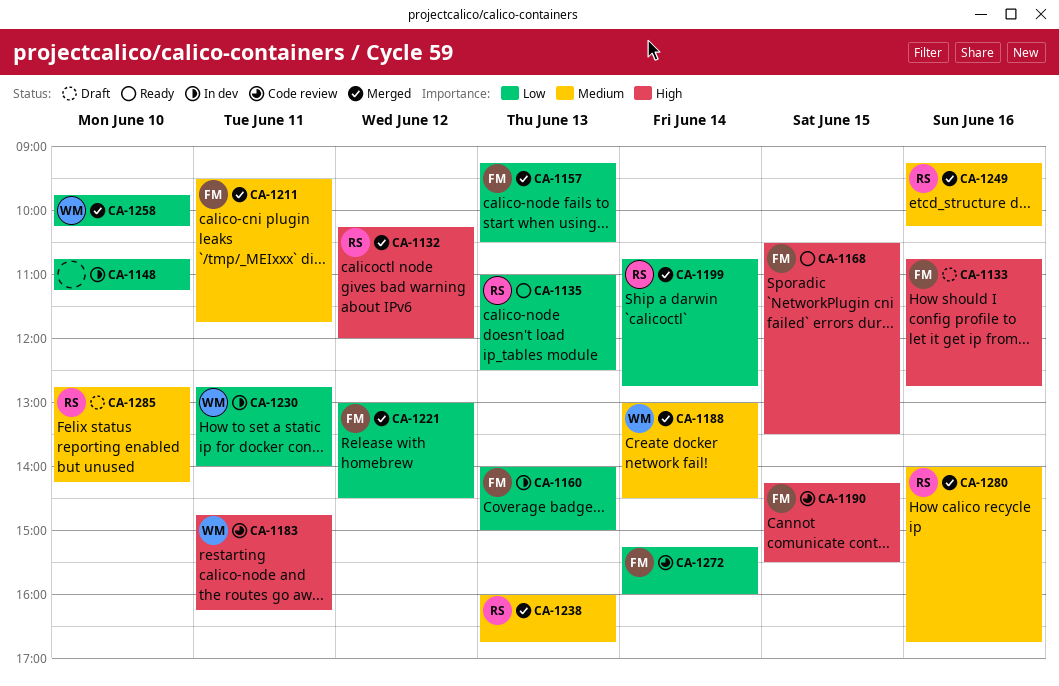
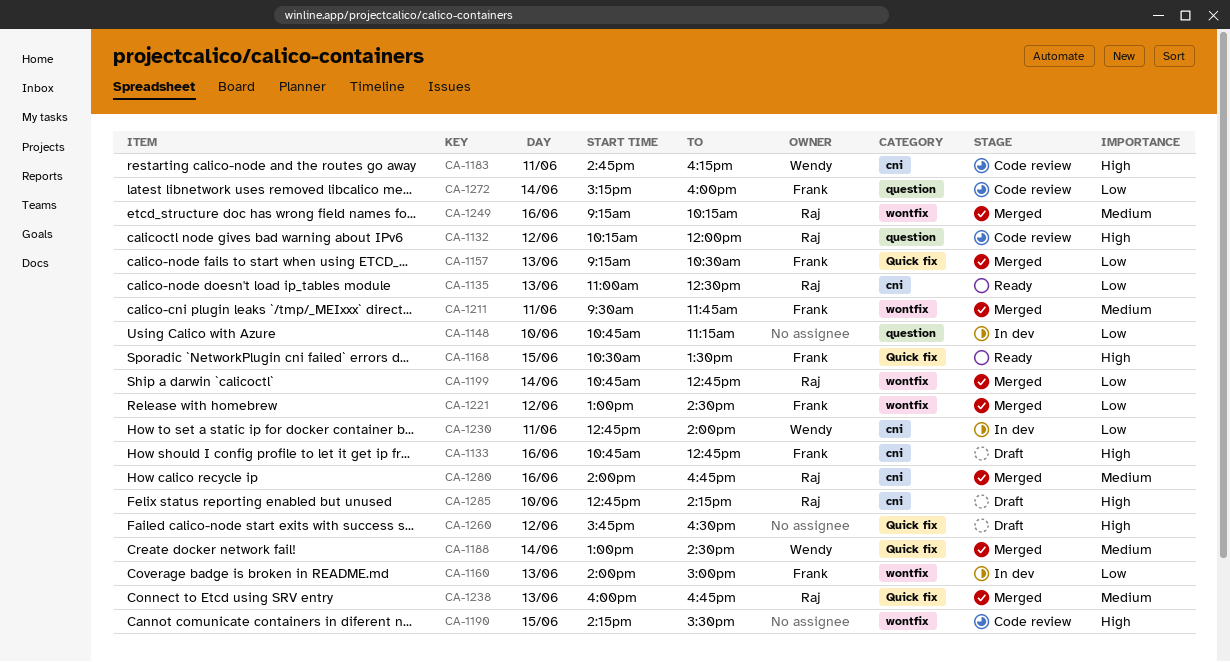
CA-1132, status: Merged -> Code review
CA-1190, owner: Frank -> none
CA-1258: present -> none
CA-1260: none -> present
CA-1285, priority: Medium -> High

